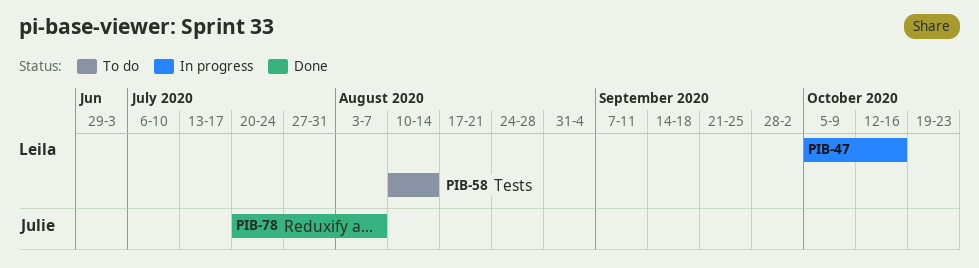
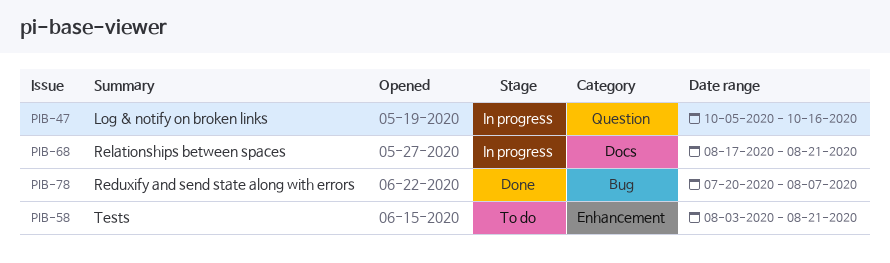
PIB-58, start: Aug 10 -> Aug 3
PIB-58, due: Aug 14 -> Aug 21
PIB-68: none -> present

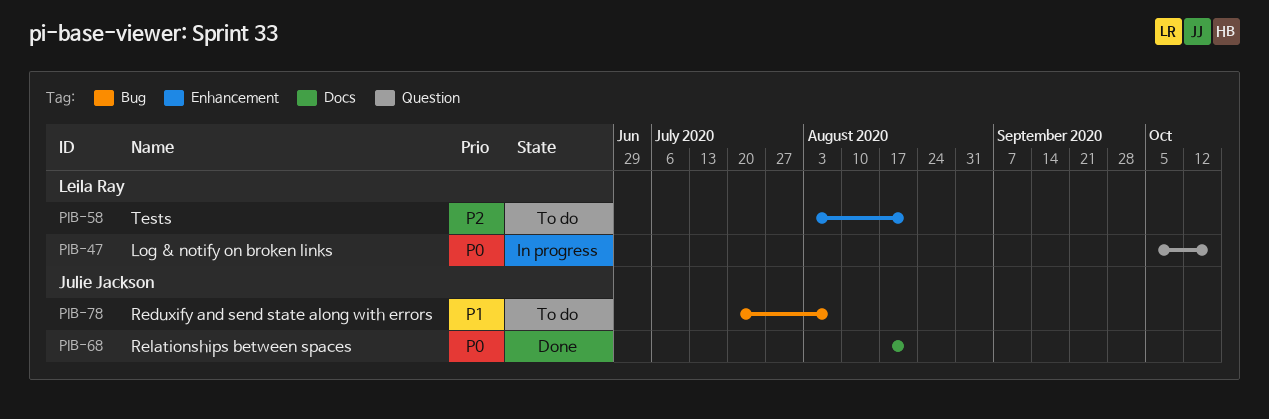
PIB-68, status: In progress -> Done
PIB-78, status: Done -> To do

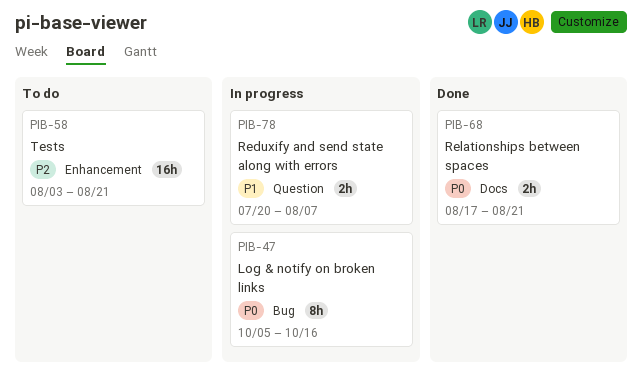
PIB-47, label: Question -> Bug
PIB-78, status: To do -> In progress
PIB-78, label: Bug -> Question

